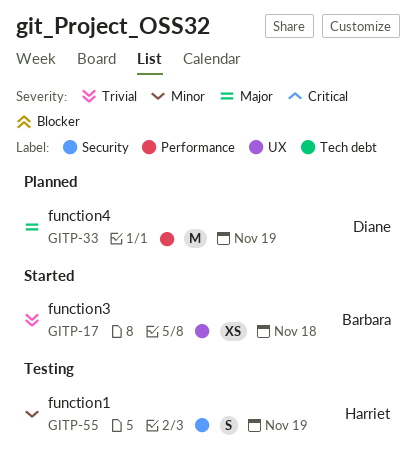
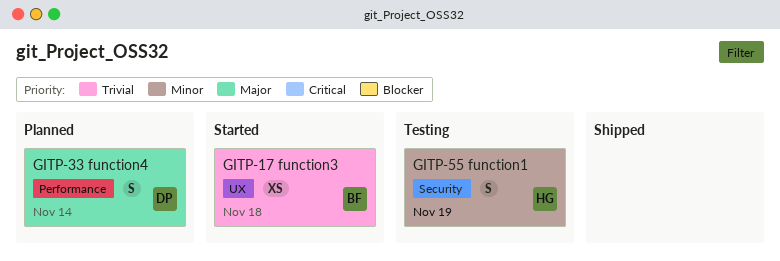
GITP-33, estimate: M -> S
GITP-33, due: Nov 19 -> Nov 14

